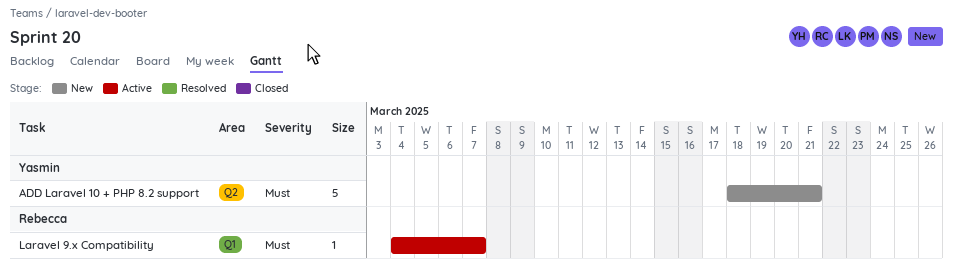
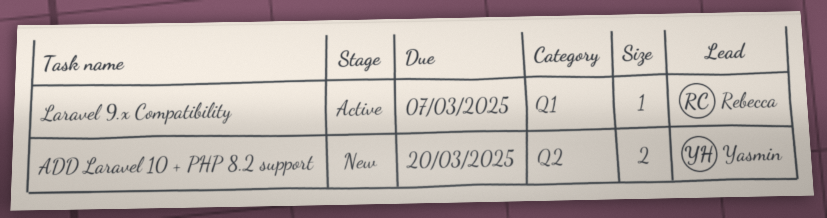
ADD Laravel 10 + PHP 8.2 support, estimate: 5 -> 2
ADD Laravel 10 + PHP 8.2 support, due: Mar 21 -> Mar 20

